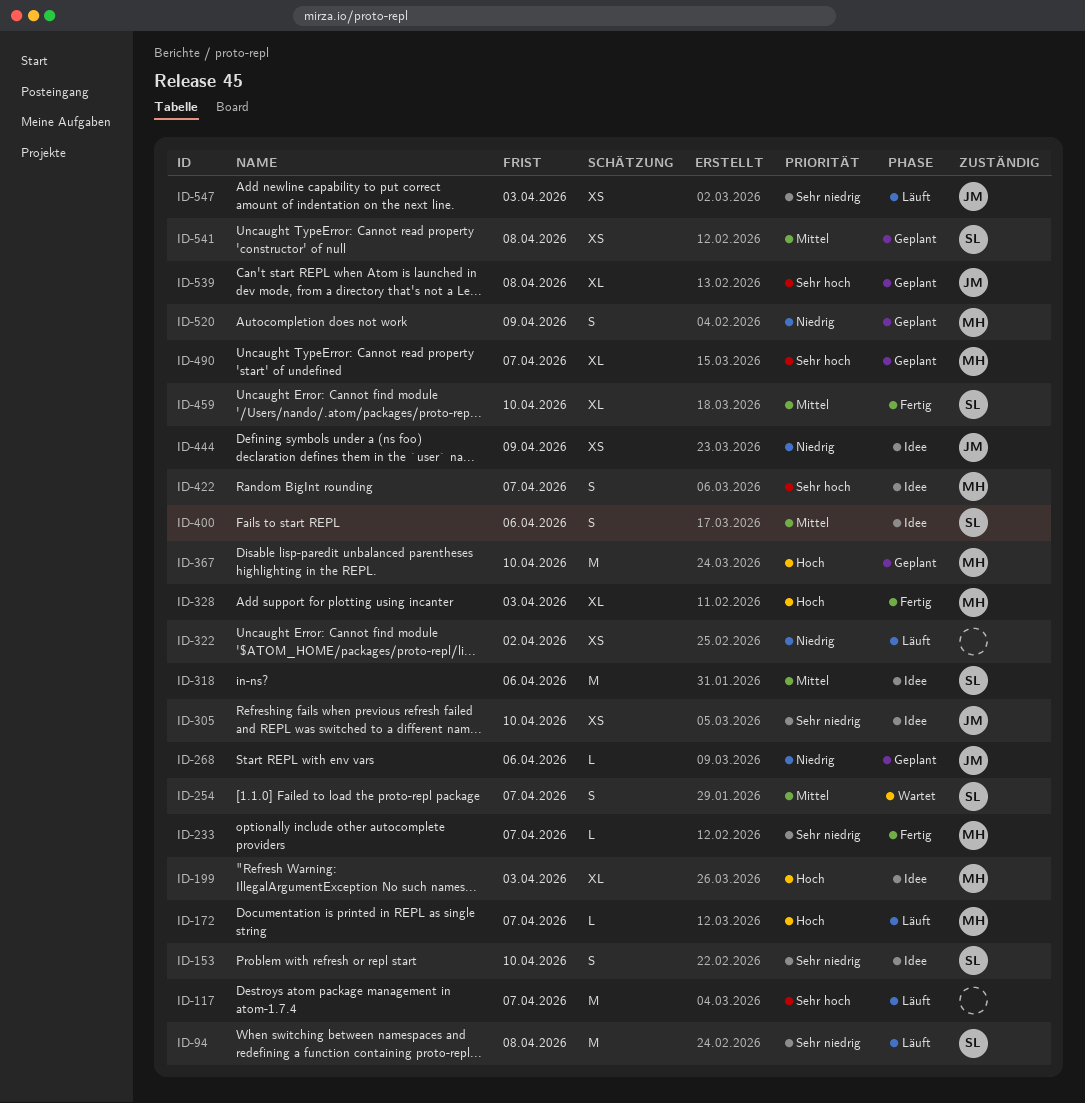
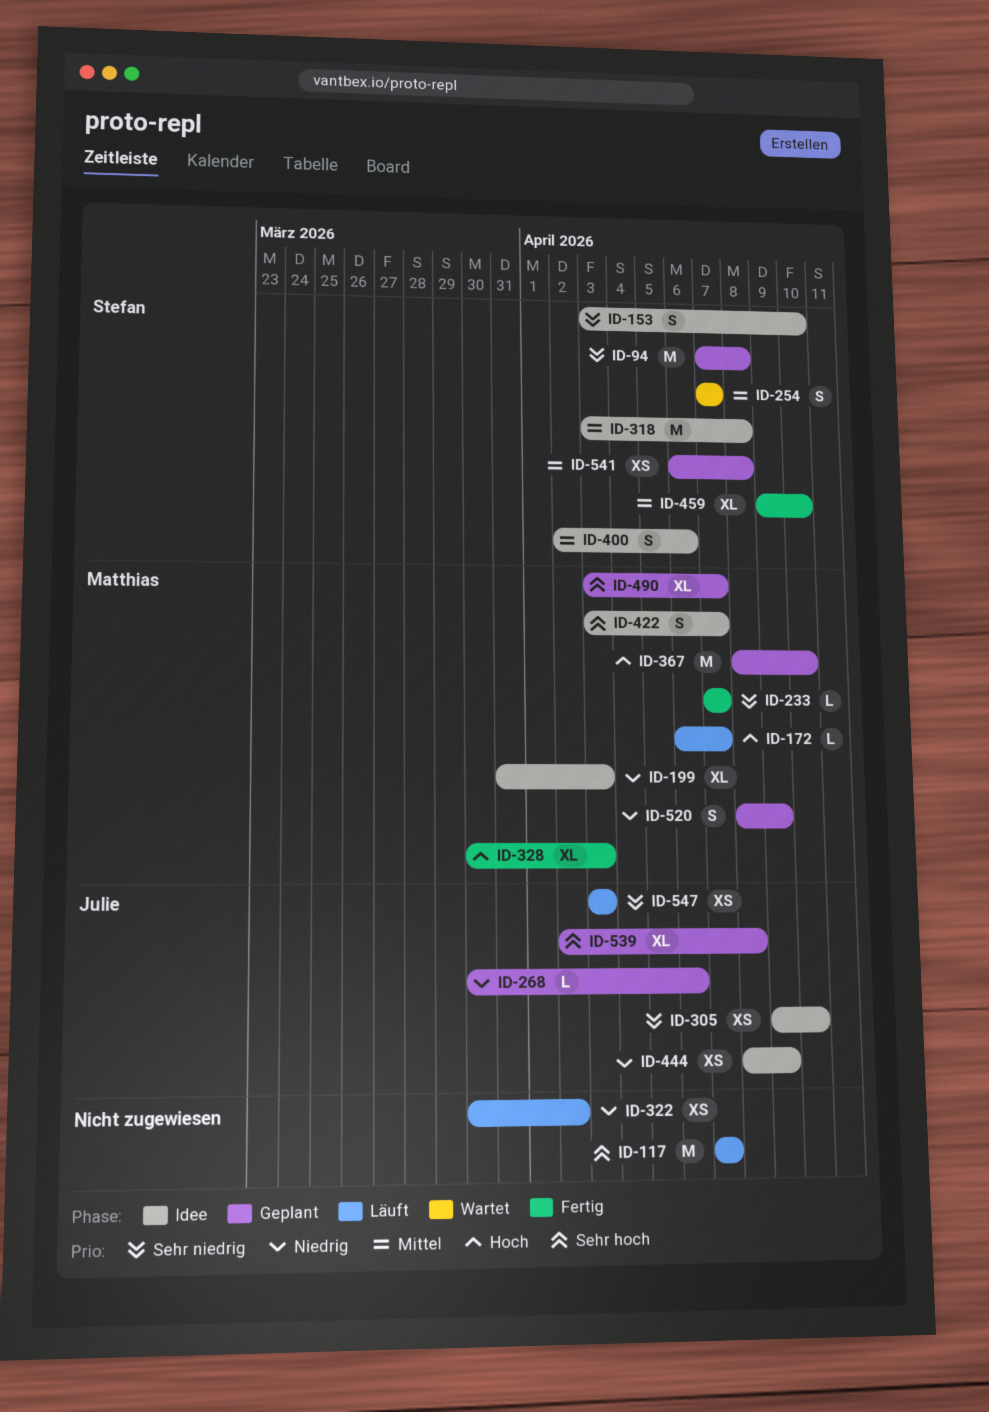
ID-94, status: Läuft -> Geplant
ID-199, priority: Hoch -> Niedrig
ID-318, due: Apr 6 -> Apr 8

